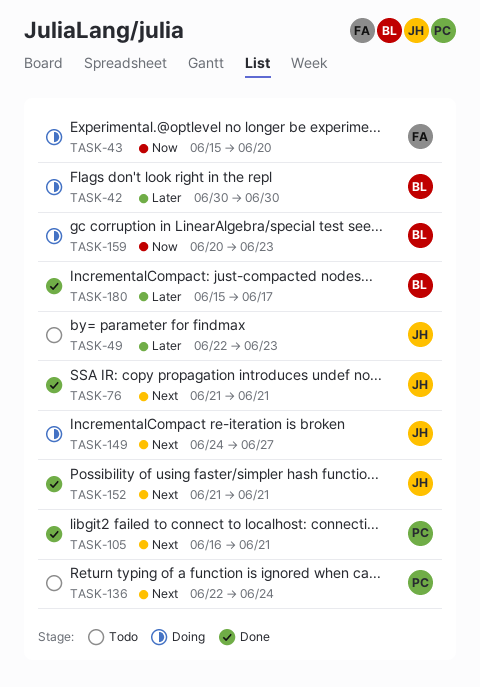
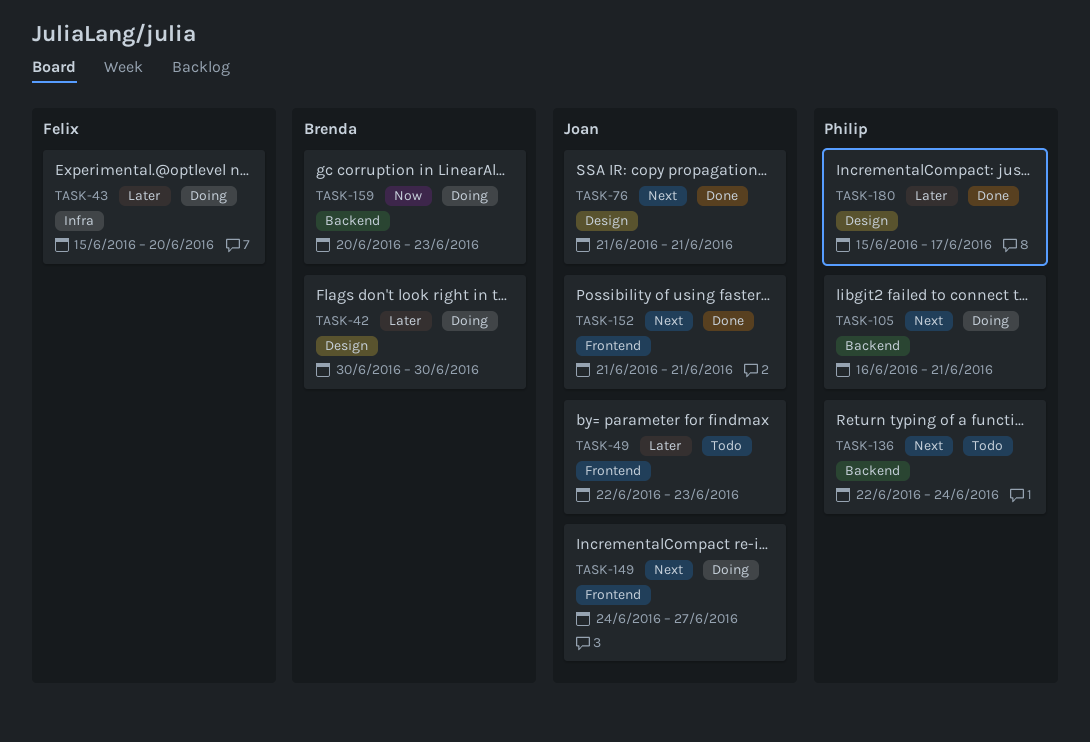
TASK-43, priority: Now -> Later
TASK-105, status: Done -> Doing
TASK-180, owner: Brenda -> Philip

